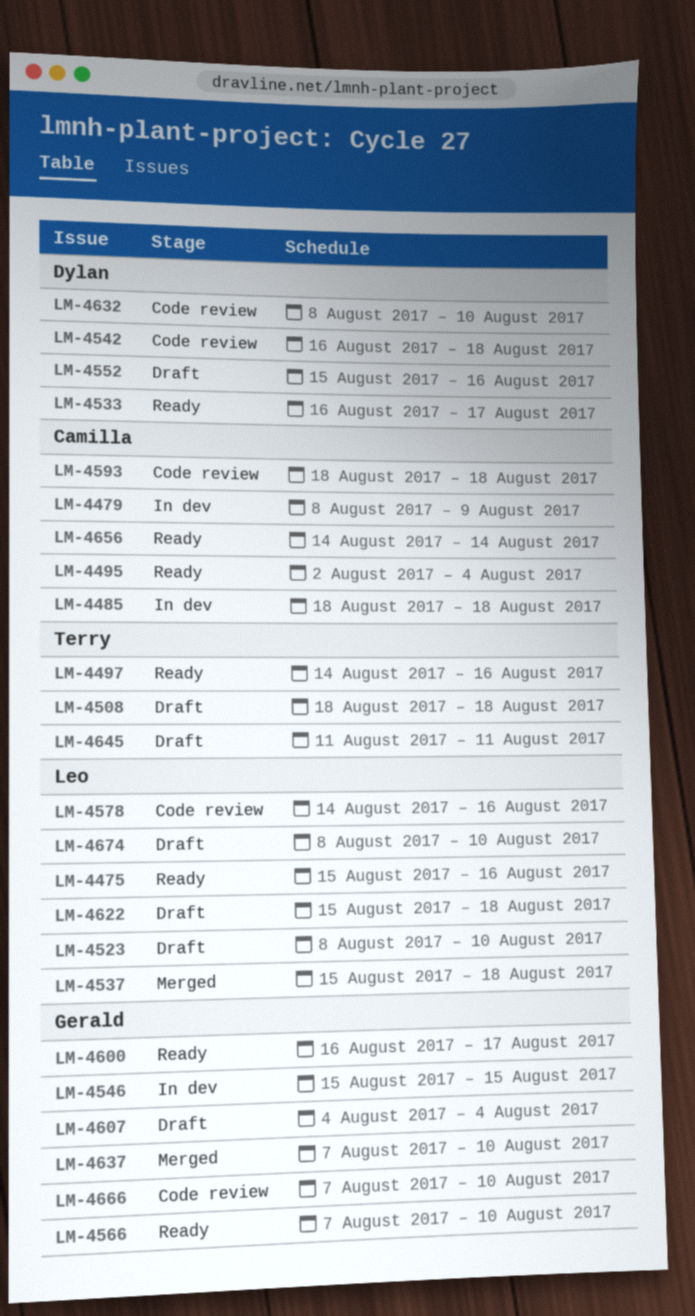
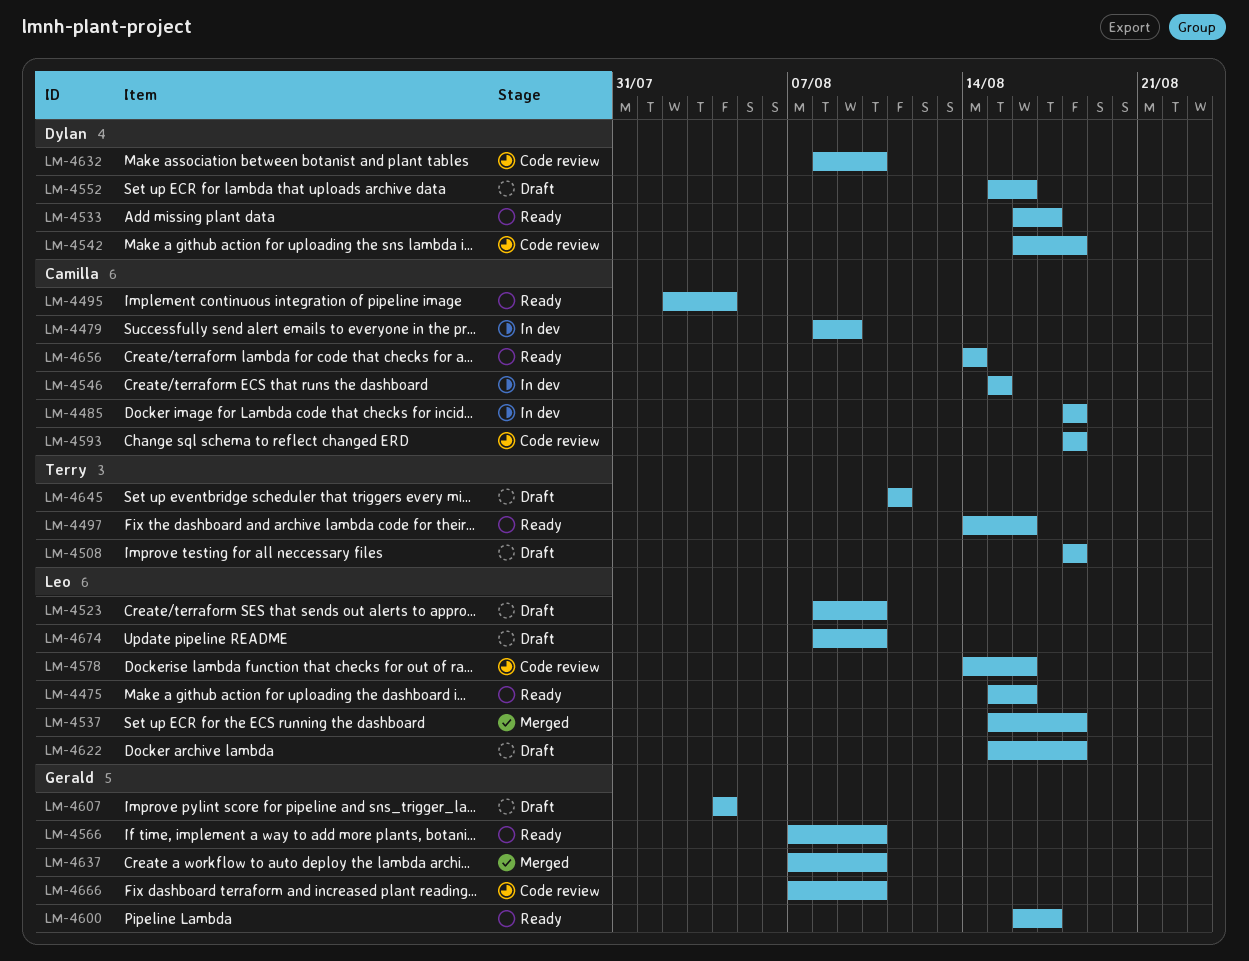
LM-4546, owner: Gerald -> Camilla

